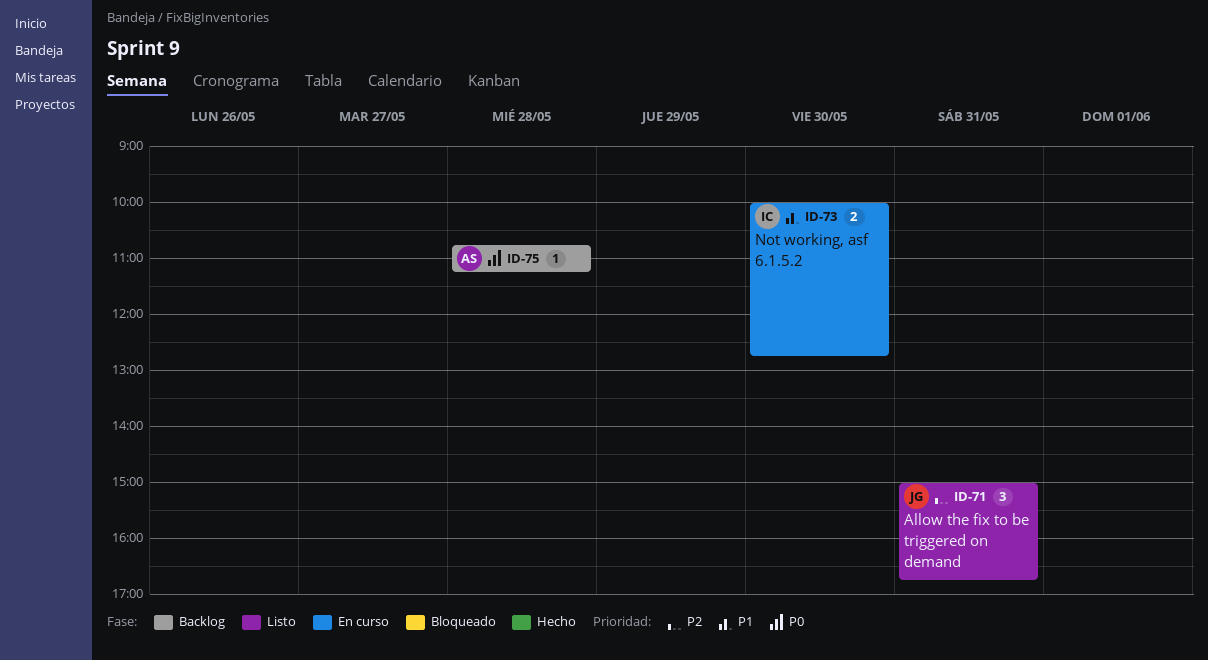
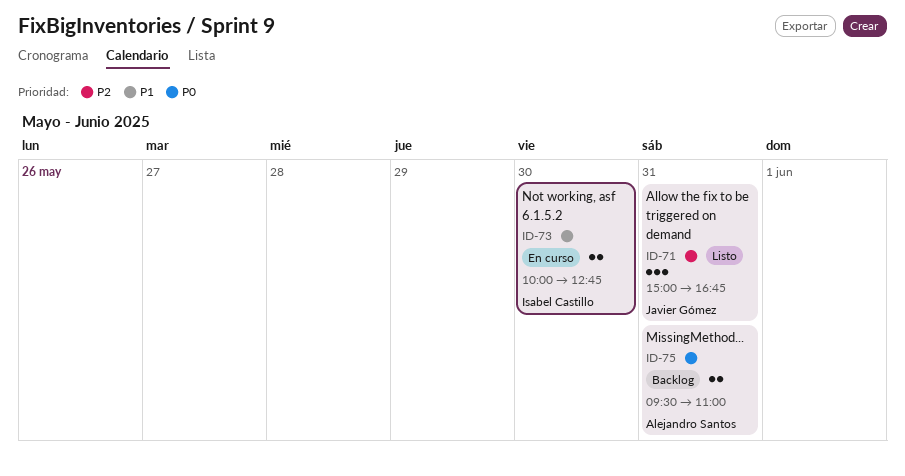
ID-75, estimate: 1 -> 2
ID-75, day: May 28 -> May 31
ID-75, begins: 10:45 -> 09:30
ID-75, ends: 11:15 -> 11:00

